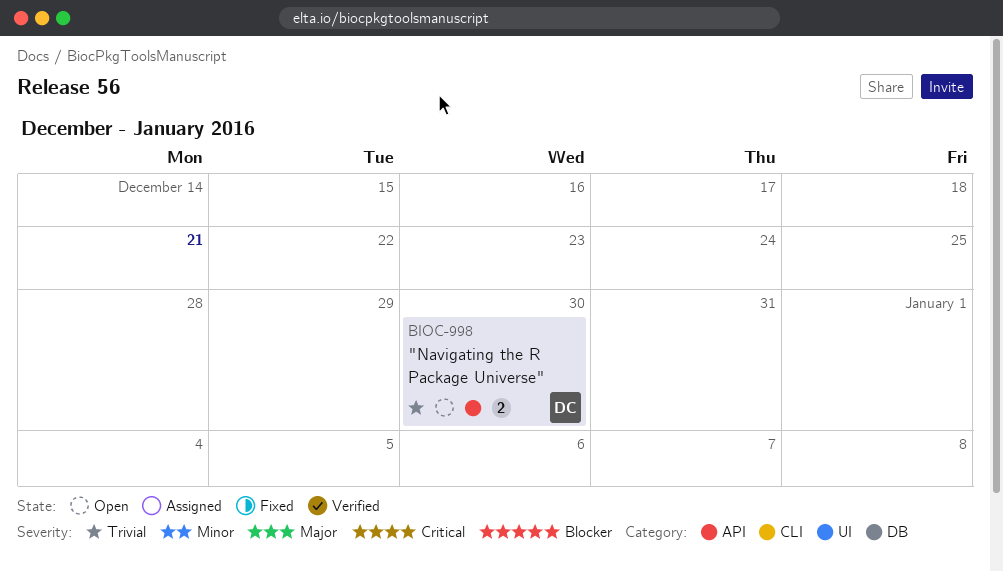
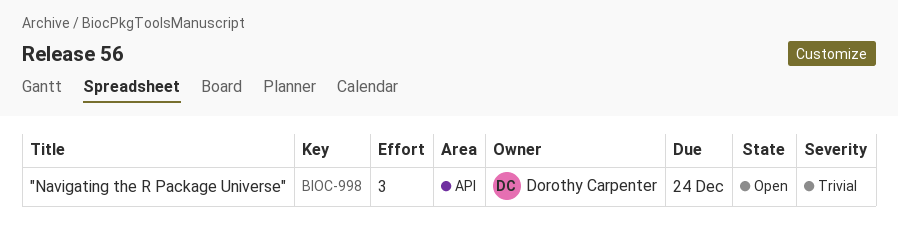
BIOC-998, estimate: 2 -> 3
BIOC-998, due: Dec 30 -> Dec 24

